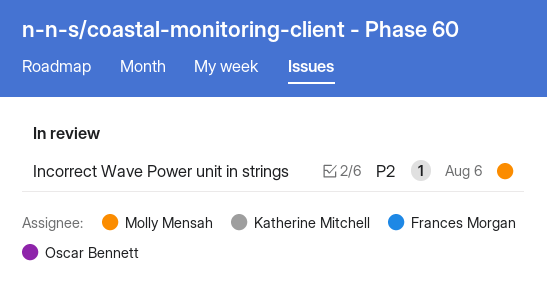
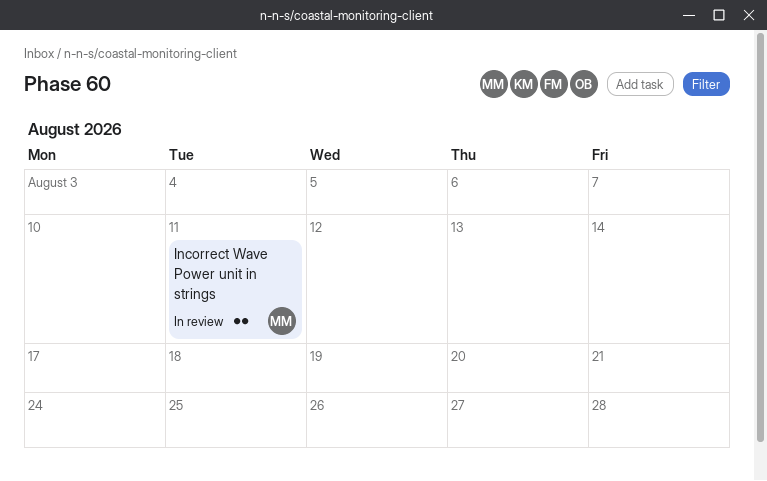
Incorrect Wave Power unit in strings, estimate: 1 -> 2
Incorrect Wave Power unit in strings, due: Aug 6 -> Aug 11

